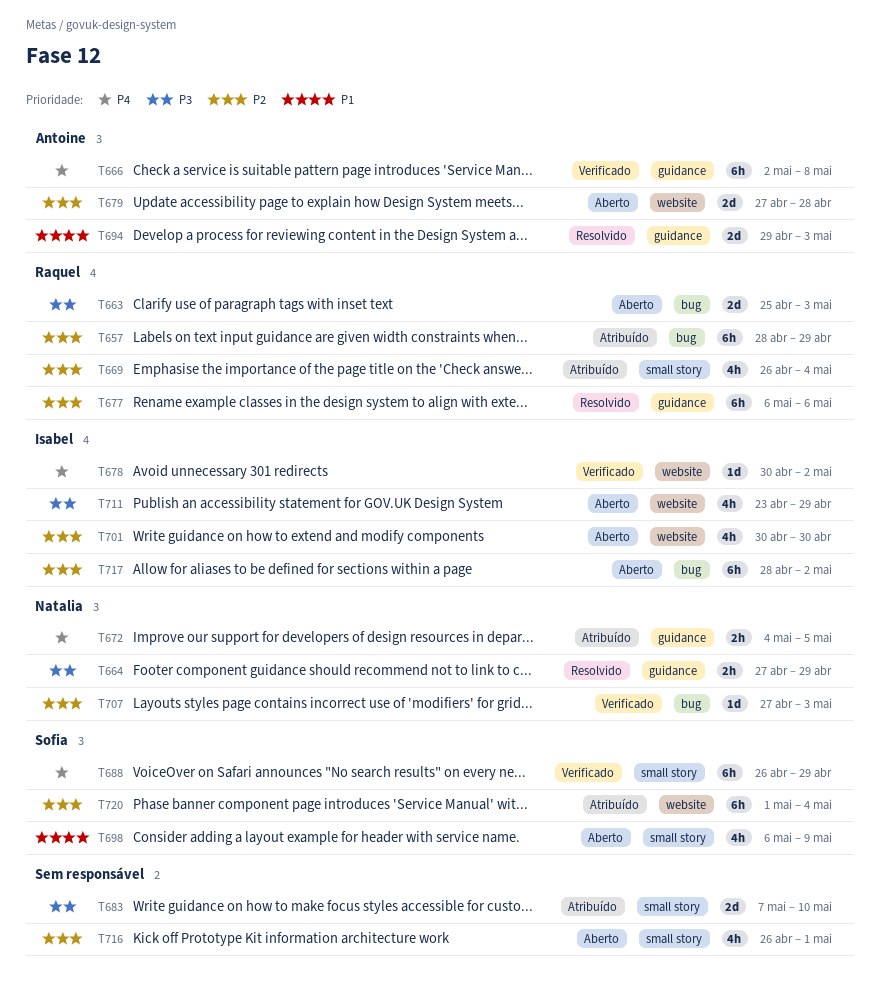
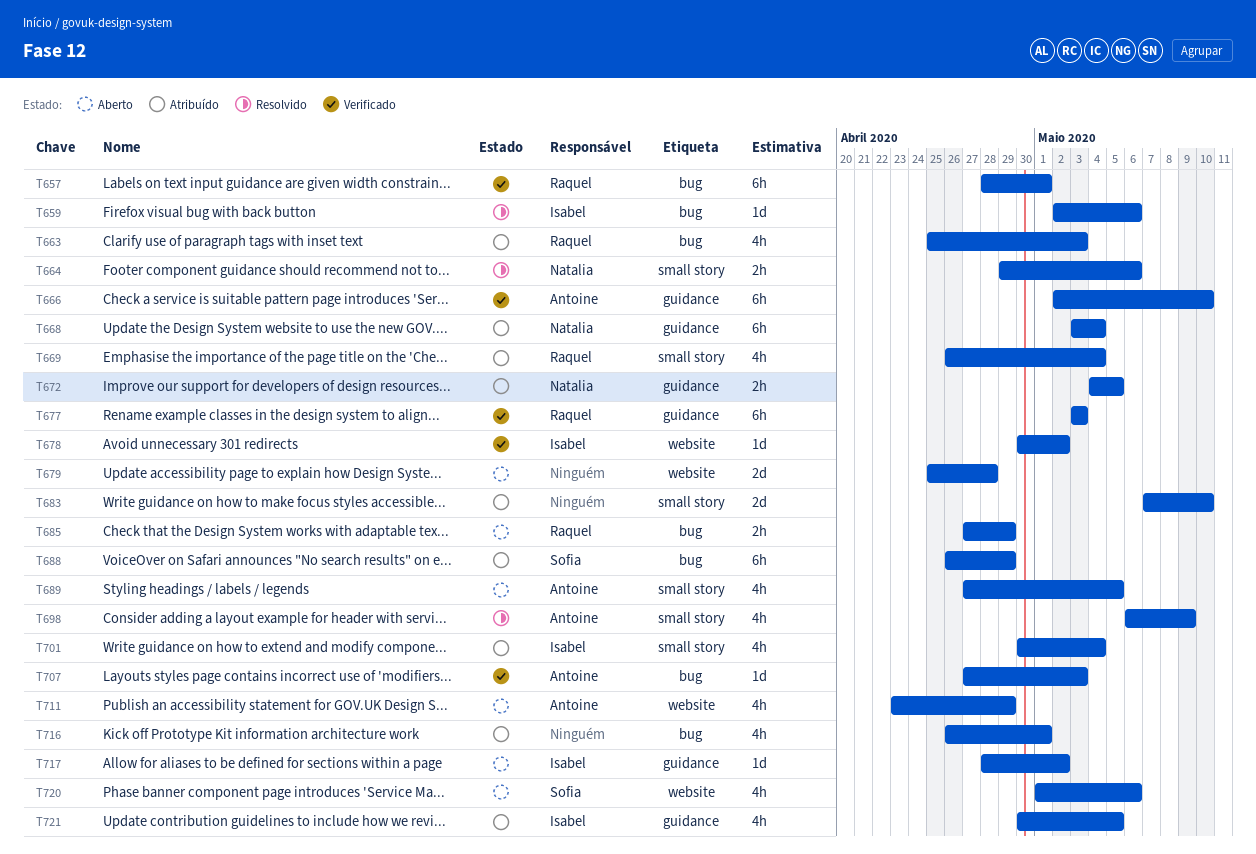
T657, status: Atribuído -> Verificado
T657, due: Apr 29 -> May 1
T659: none -> present
T663, status: Aberto -> Atribuído
T663, estimate: 2d -> 4h
T664, label: guidance -> small story
T664, start: Apr 27 -> Apr 29
T664, due: Apr 29 -> May 6
T666, due: May 8 -> May 10
T668: none -> present
T677, status: Resolvido -> Verificado
T677, start: May 6 -> May 3
T677, due: May 6 -> May 3
T679, owner: Antoine -> none
T679, start: Apr 27 -> Apr 25
T685: none -> present
T688, status: Verificado -> Atribuído
T688, label: small story -> bug
T689: none -> present
T694: present -> none
T698, status: Aberto -> Resolvido
T698, owner: Sofia -> Antoine
T701, status: Aberto -> Atribuído
T701, label: website -> small story
T701, due: Apr 30 -> May 4
T707, owner: Natalia -> Antoine
T711, owner: Isabel -> Antoine
T716, status: Aberto -> Atribuído
T716, label: small story -> bug
T717, label: bug -> guidance
T717, estimate: 6h -> 1d
T720, status: Atribuído -> Aberto
T720, estimate: 6h -> 4h
T720, due: May 4 -> May 6
T721: none -> present

